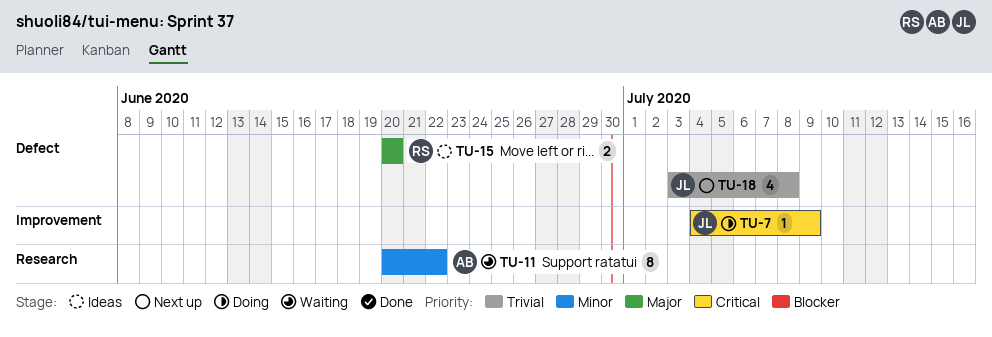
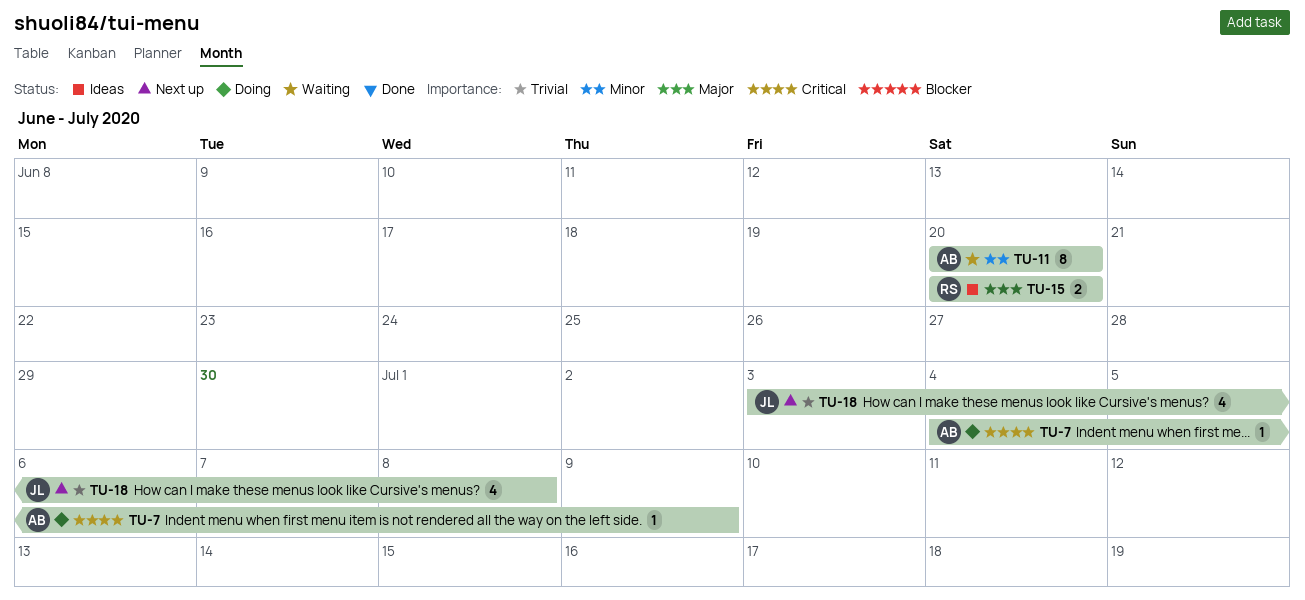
TU-7, owner: JL -> AB
TU-11, due: Jun 22 -> Jun 20

